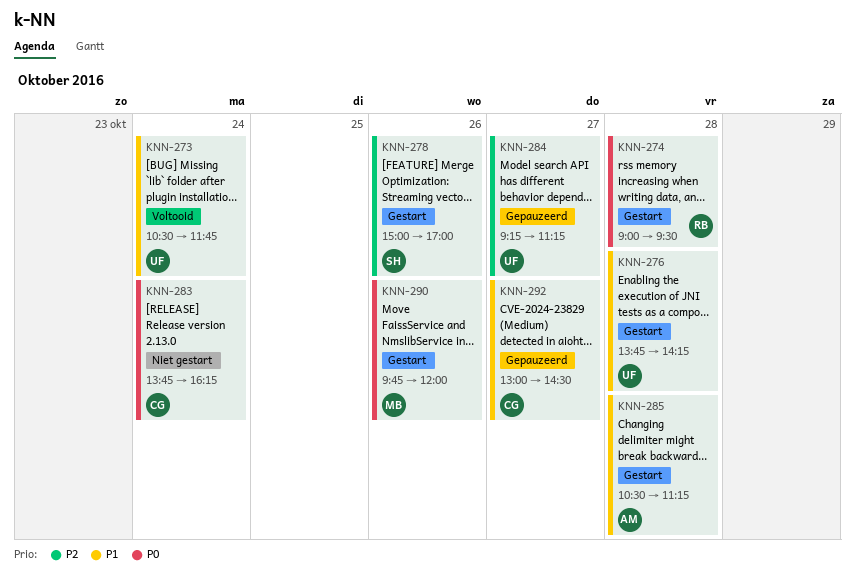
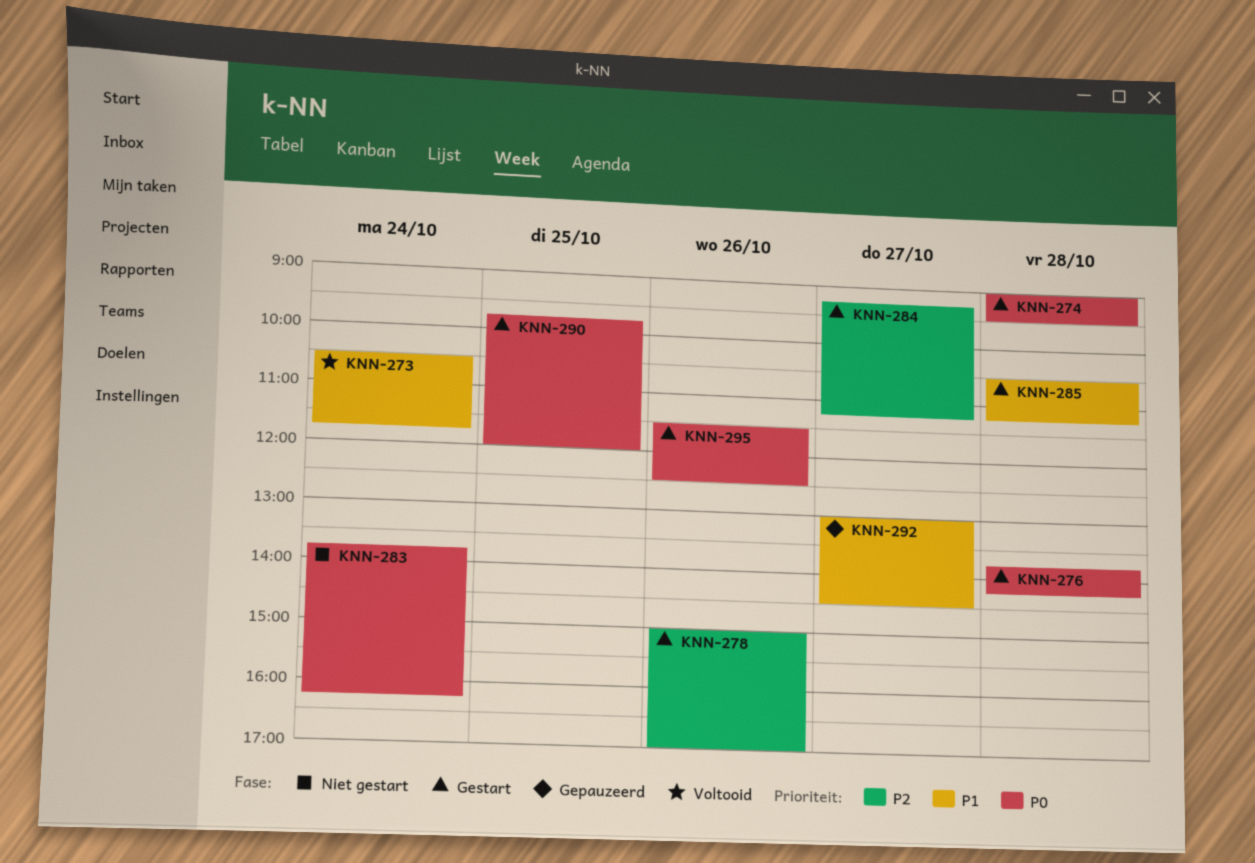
KNN-276, priority: P1 -> P0
KNN-284, status: Gepauzeerd -> Gestart
KNN-290, day: Oct 26 -> Oct 25
KNN-295: none -> present

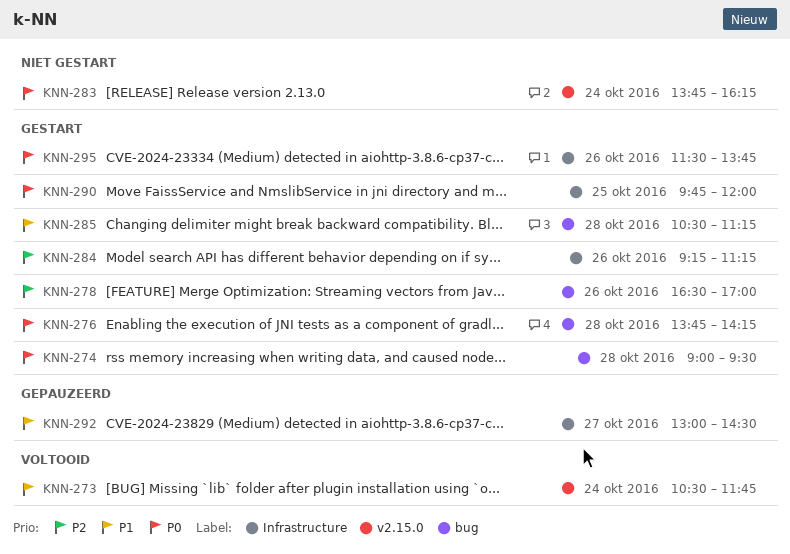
KNN-278, begins: 15:00 -> 16:30
KNN-284, day: Oct 27 -> Oct 26
KNN-295, ends: 12:30 -> 13:45

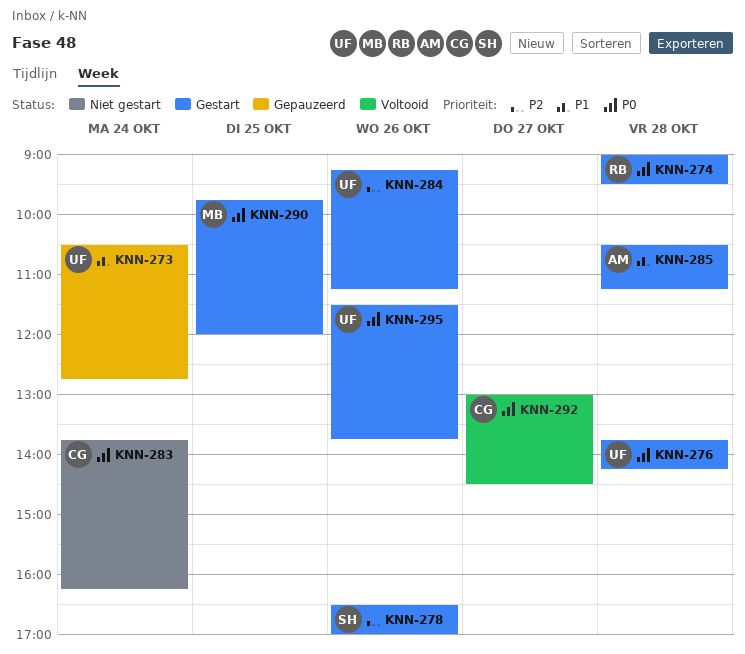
KNN-273, status: Voltooid -> Gepauzeerd
KNN-273, ends: 11:45 -> 12:45
KNN-292, status: Gepauzeerd -> Voltooid
KNN-292, priority: P1 -> P0

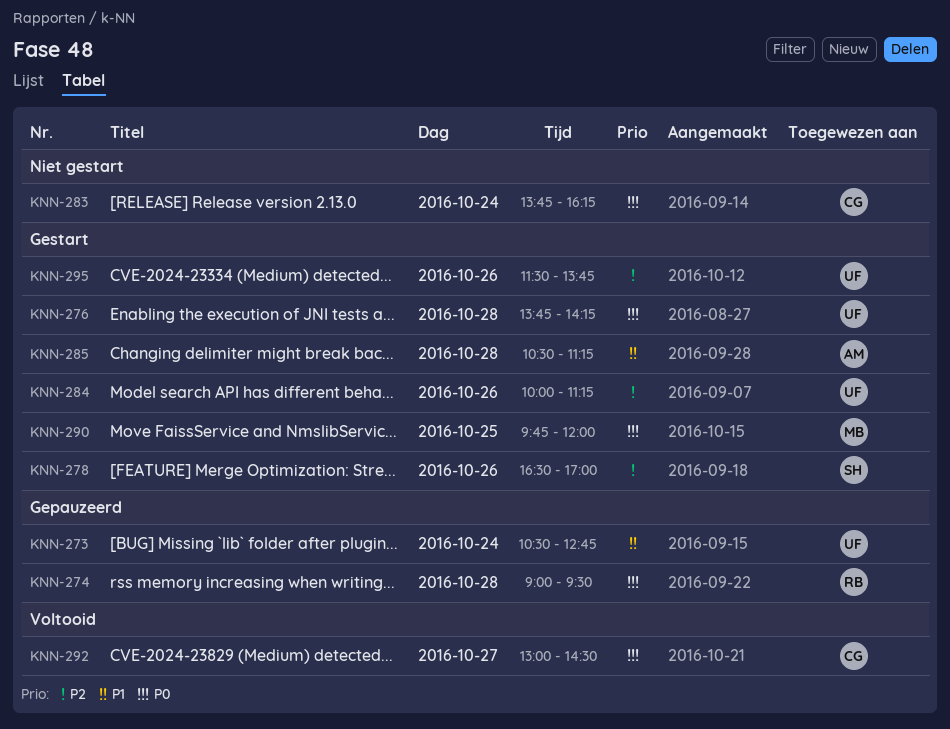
KNN-274, status: Gestart -> Gepauzeerd
KNN-284, begins: 09:15 -> 10:00
KNN-295, priority: P0 -> P2

